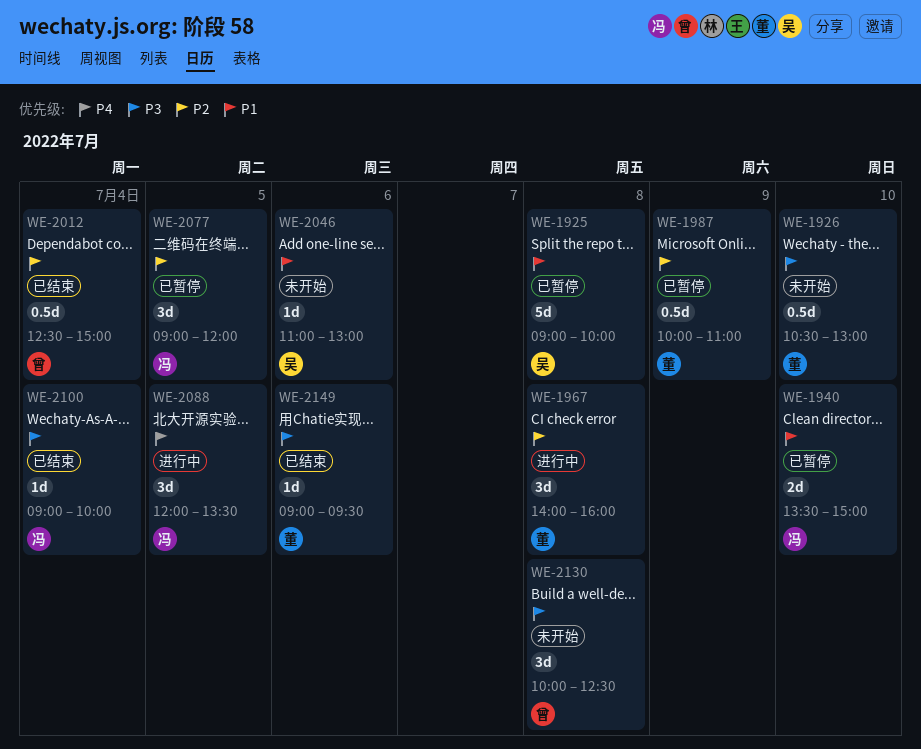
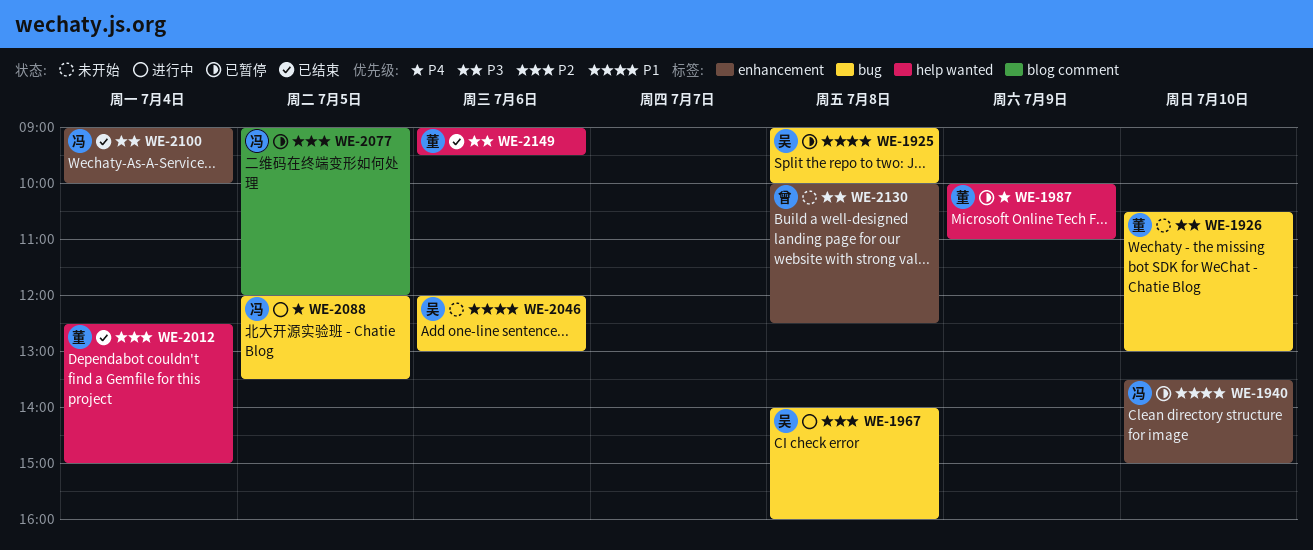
WE-1967, owner: 董 -> 吴
WE-1987, priority: P2 -> P4
WE-2012, owner: 曾 -> 董
WE-2046, begins: 11:00 -> 12:00

